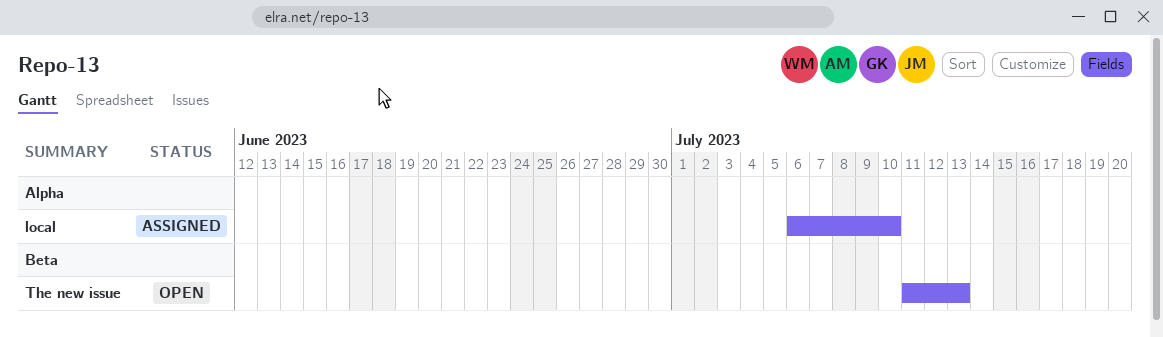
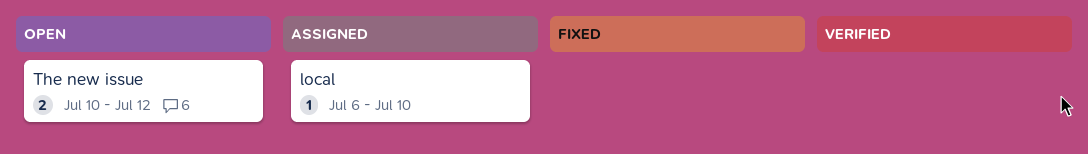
The new issue, start: Jul 11 -> Jul 10
The new issue, due: Jul 13 -> Jul 12

